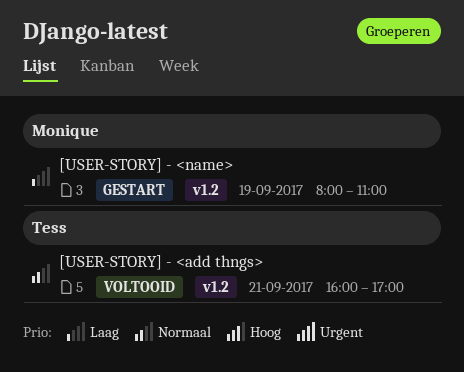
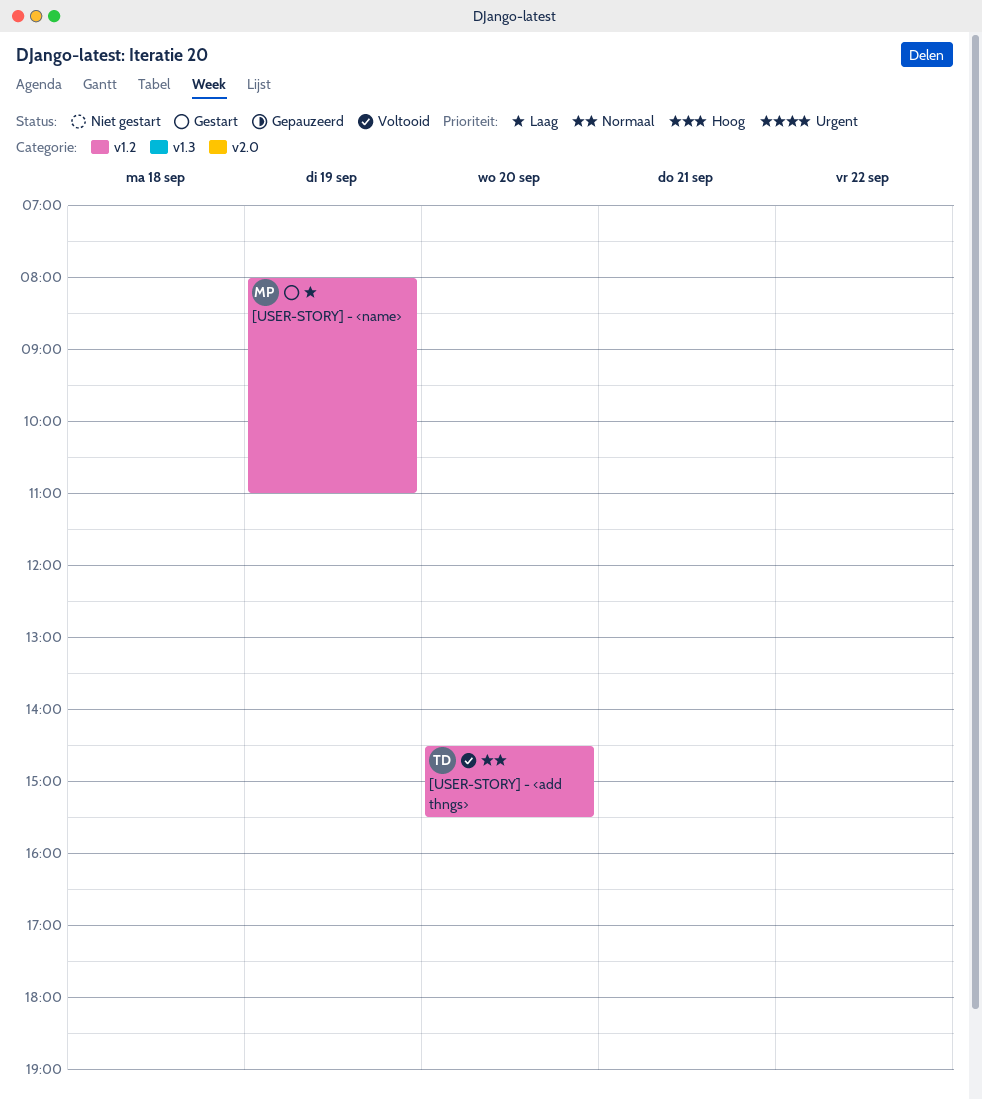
[USER-STORY] - <add thngs>, day: Sep 21 -> Sep 20
[USER-STORY] - <add thngs>, begins: 16:00 -> 14:30
[USER-STORY] - <add thngs>, ends: 17:00 -> 15:30

